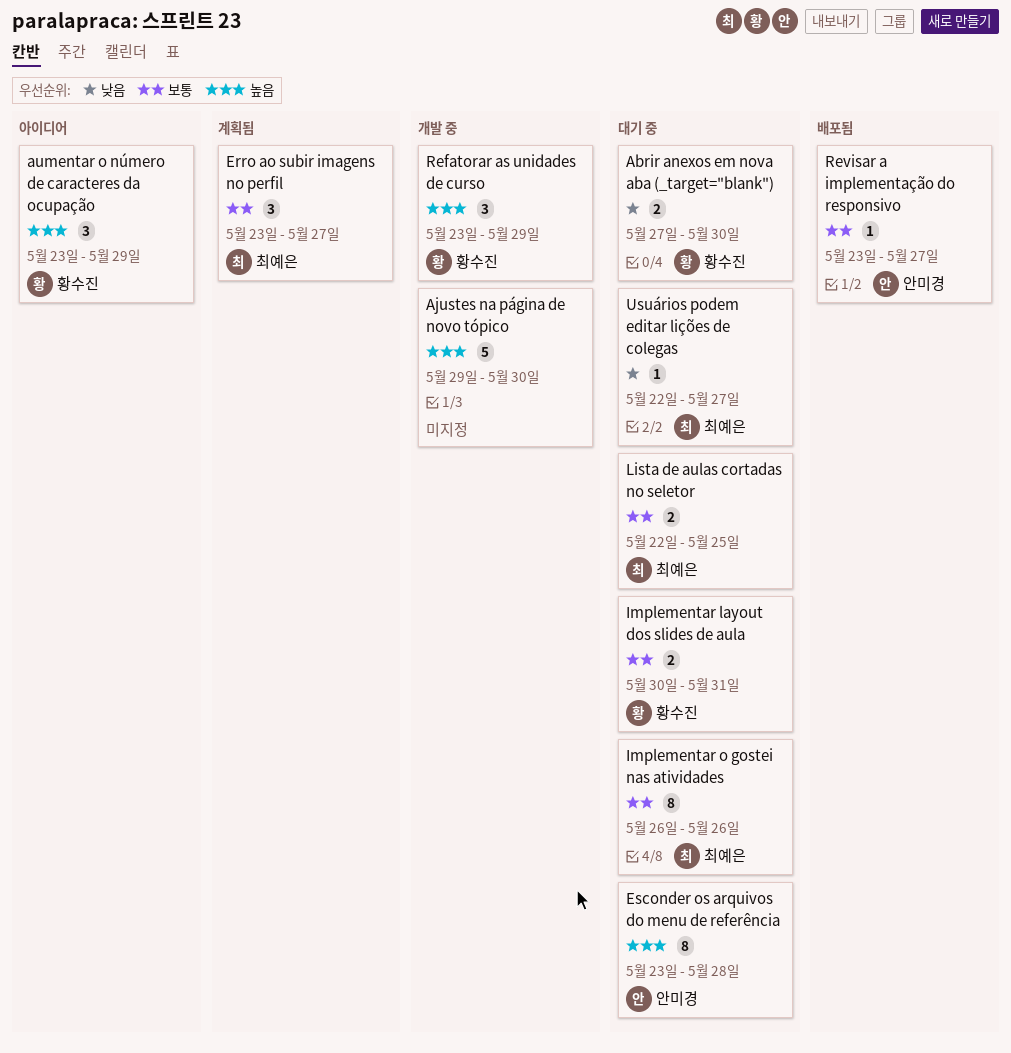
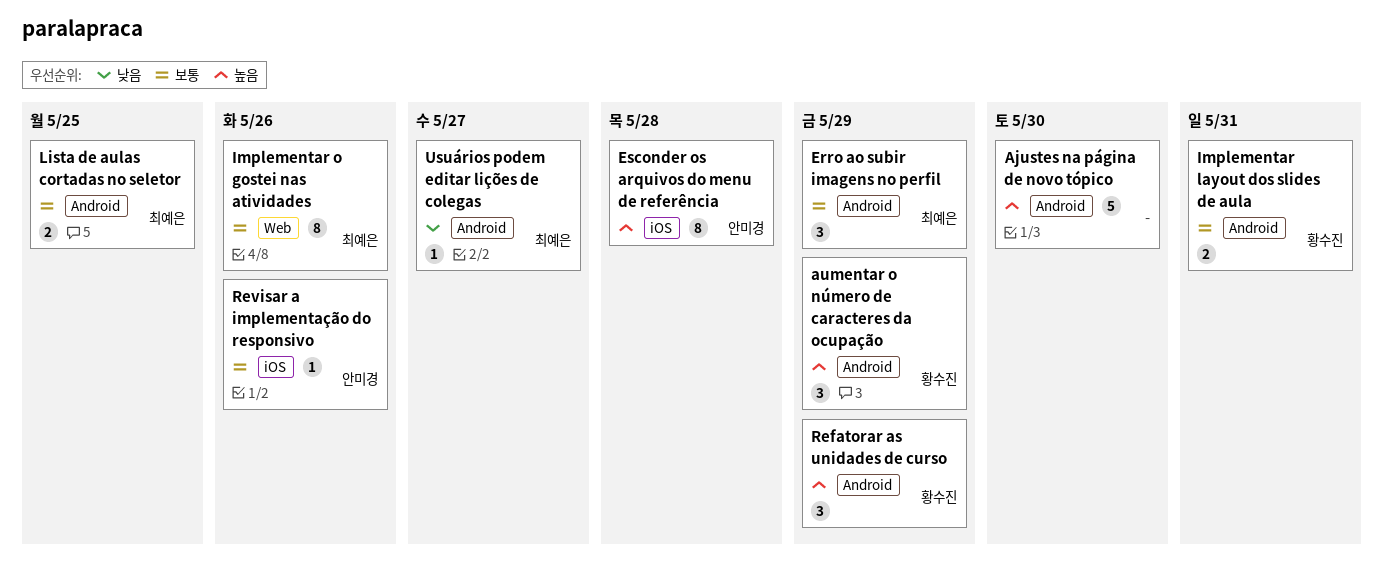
Abrir anexos em nova aba (_target="blank"): present -> none
Erro ao subir imagens no perfil, due: May 27 -> May 29
Revisar a implementação do responsivo, due: May 27 -> May 26

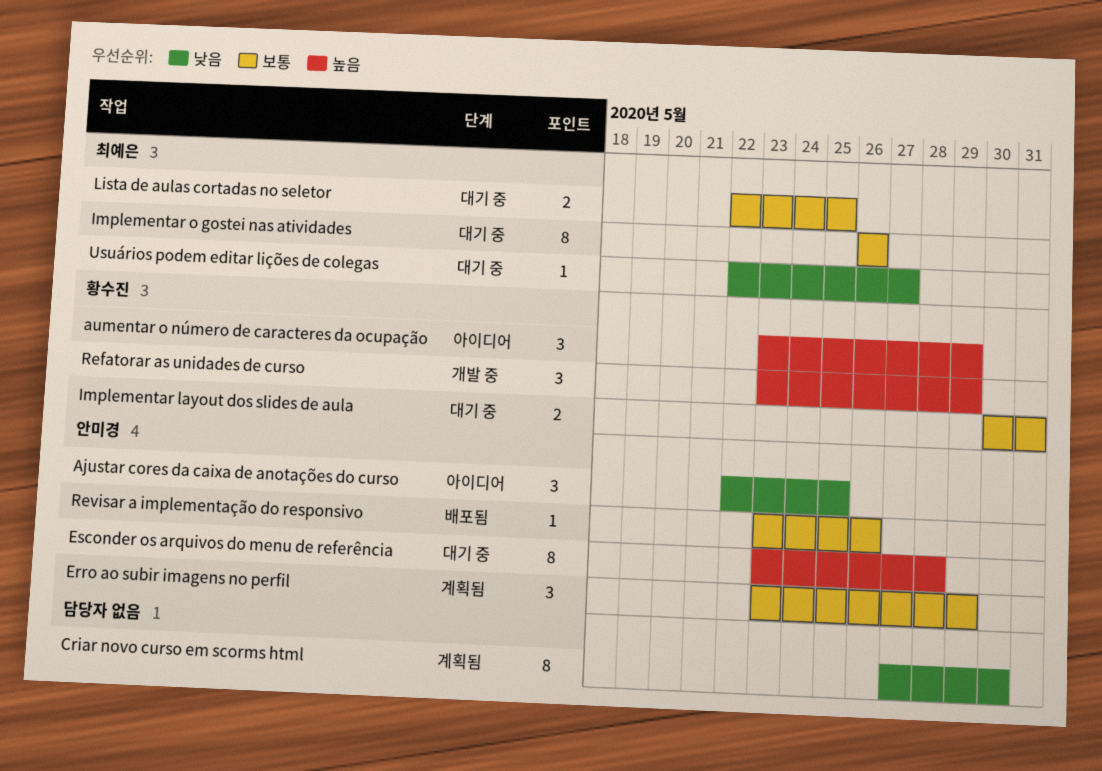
Ajustar cores da caixa de anotações do curso: none -> present
Ajustes na página de novo tópico: present -> none
Criar novo curso em scorms html: none -> present
Erro ao subir imagens no perfil, owner: 최예은 -> 안미경

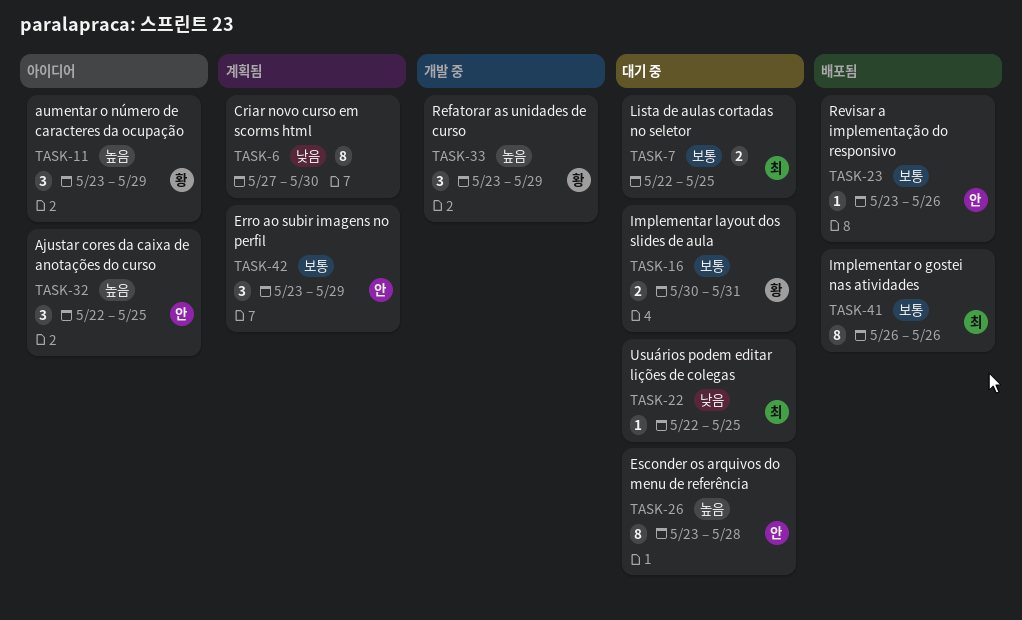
Ajustar cores da caixa de anotações do curso, priority: 낮음 -> 높음
Implementar o gostei nas atividades, status: 대기 중 -> 배포됨
Usuários podem editar lições de colegas, due: May 27 -> May 25

